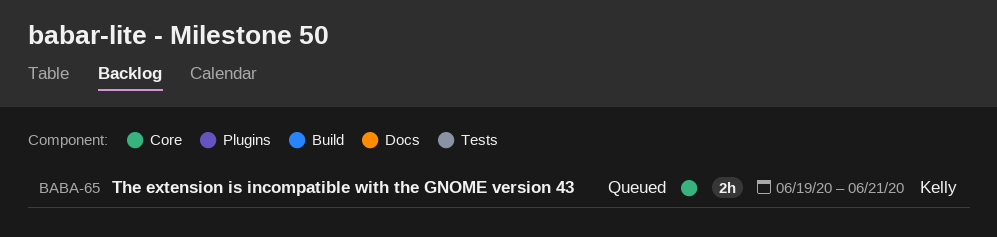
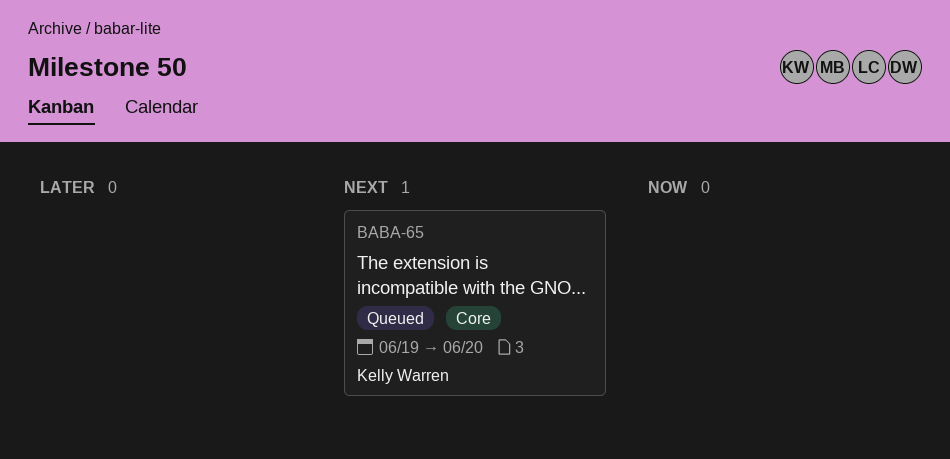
BABA-65, due: Jun 21 -> Jun 20

